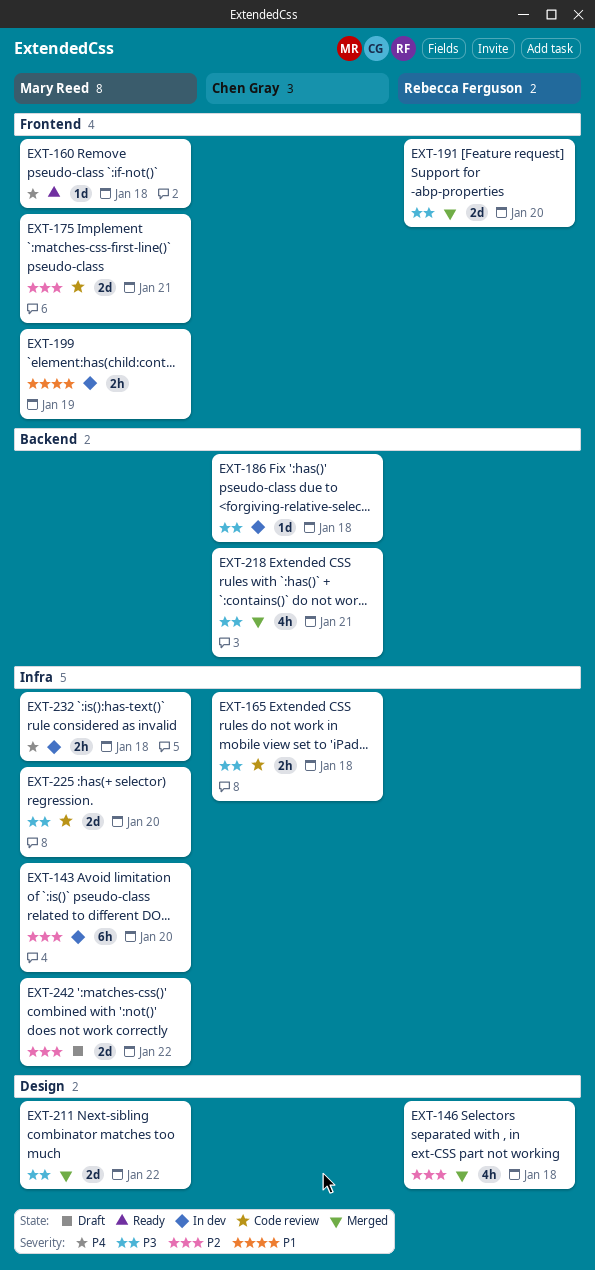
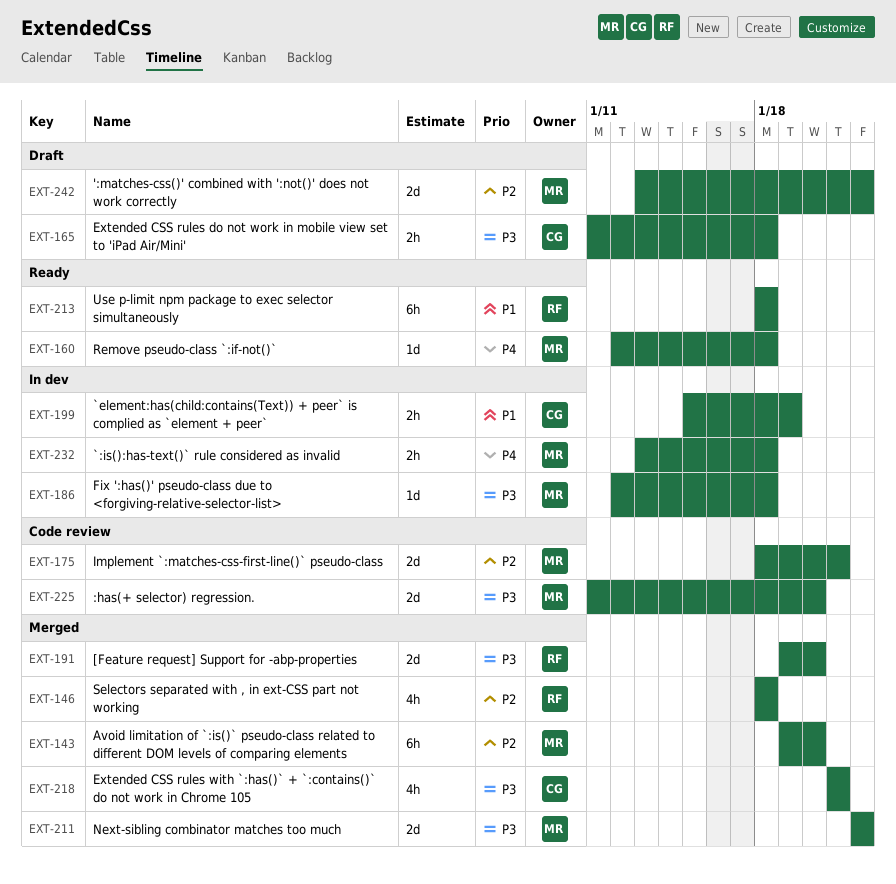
EXT-143, status: In dev -> Merged
EXT-165, status: Code review -> Draft
EXT-186, owner: Chen Gray -> Mary Reed
EXT-199, owner: Mary Reed -> Chen Gray
EXT-213: none -> present

